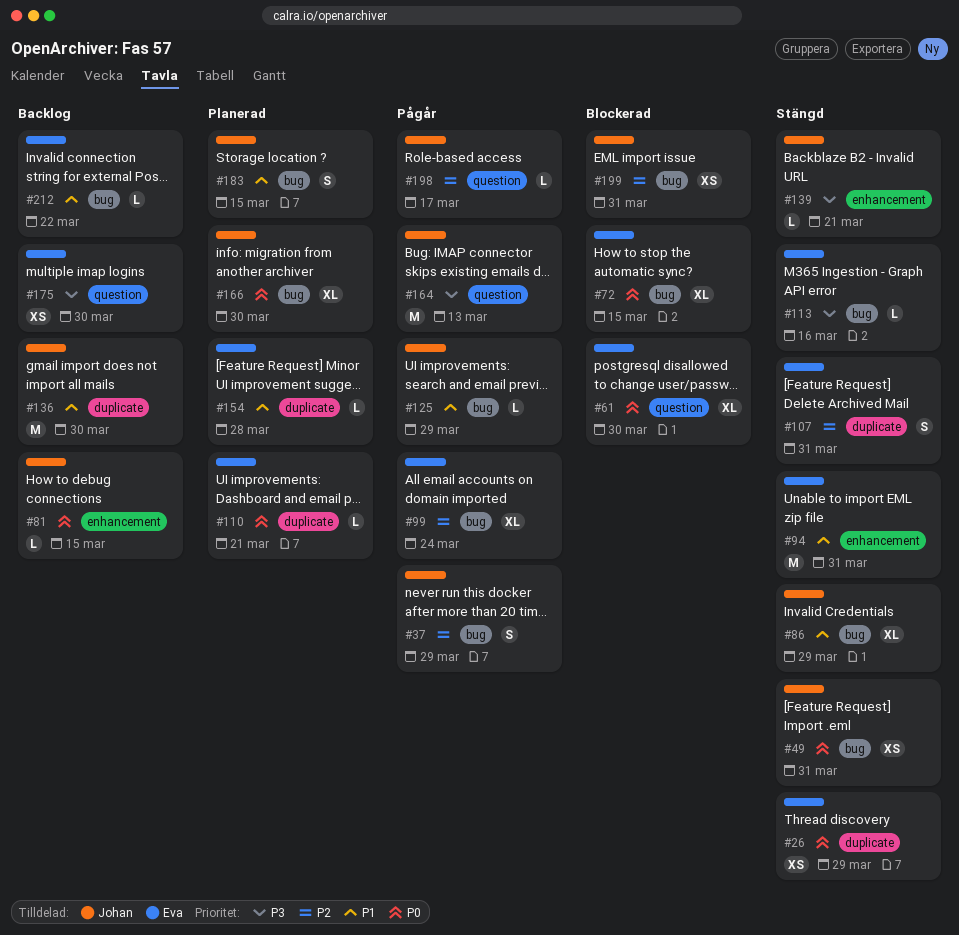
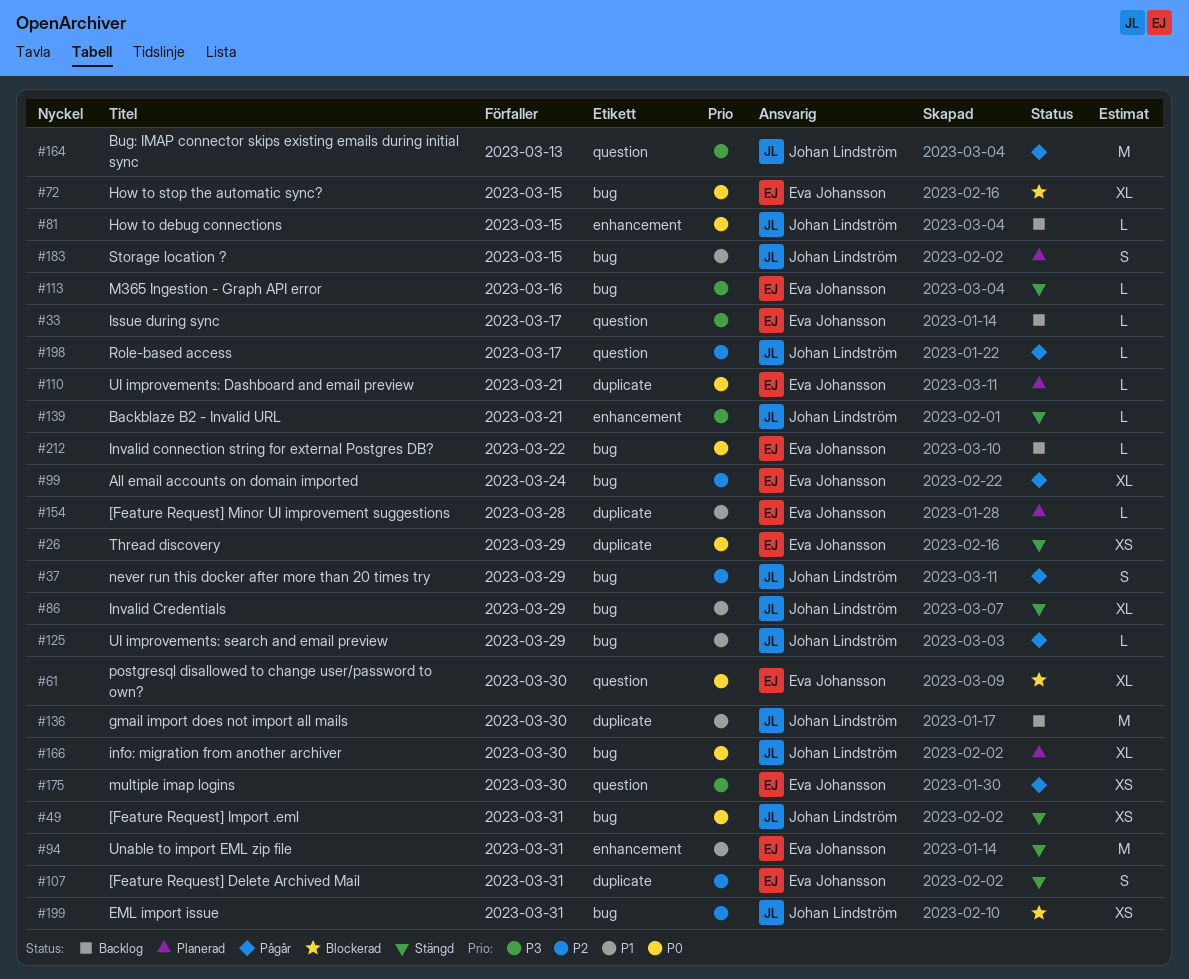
#33: none -> present
#175, status: Backlog -> Pågår
#212, priority: P1 -> P0

